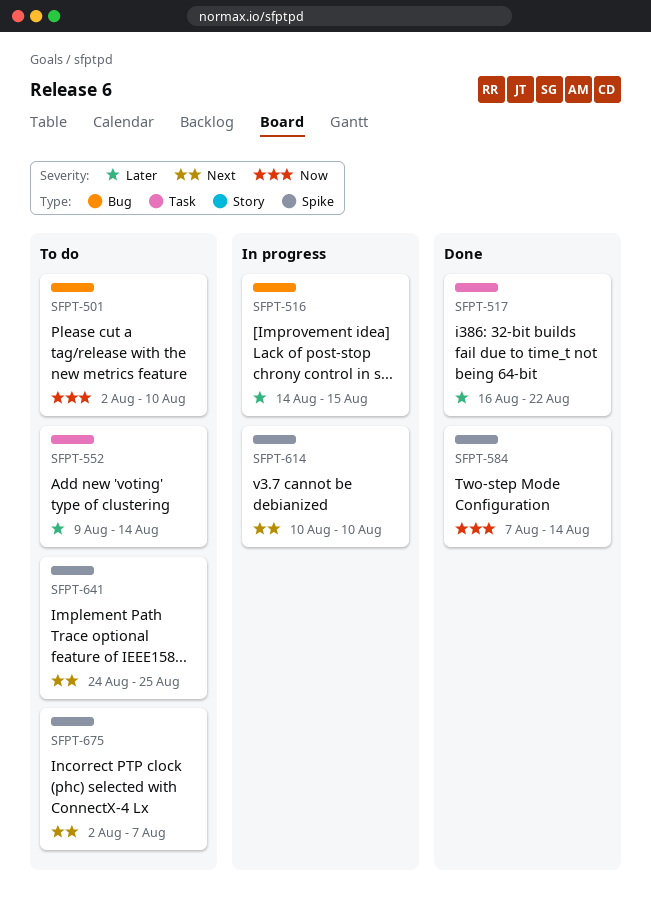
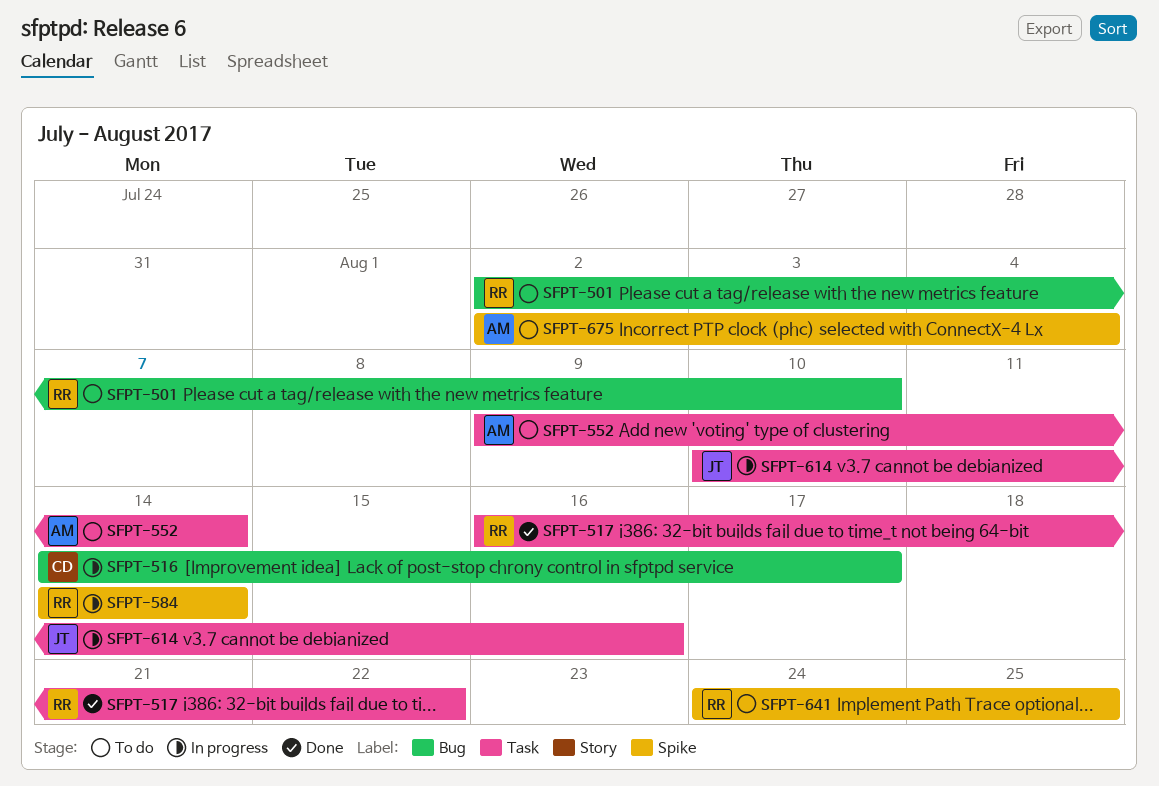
SFPT-516, due: Aug 15 -> Aug 17
SFPT-584, status: Done -> In progress
SFPT-584, start: Aug 7 -> Aug 14
SFPT-614, label: Spike -> Task
SFPT-614, due: Aug 10 -> Aug 16
SFPT-675, due: Aug 7 -> Aug 4

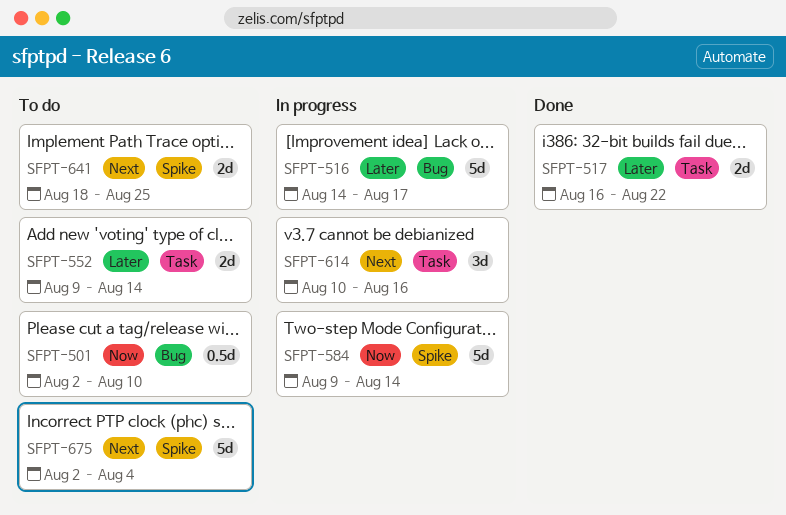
SFPT-584, start: Aug 14 -> Aug 9
SFPT-641, start: Aug 24 -> Aug 18

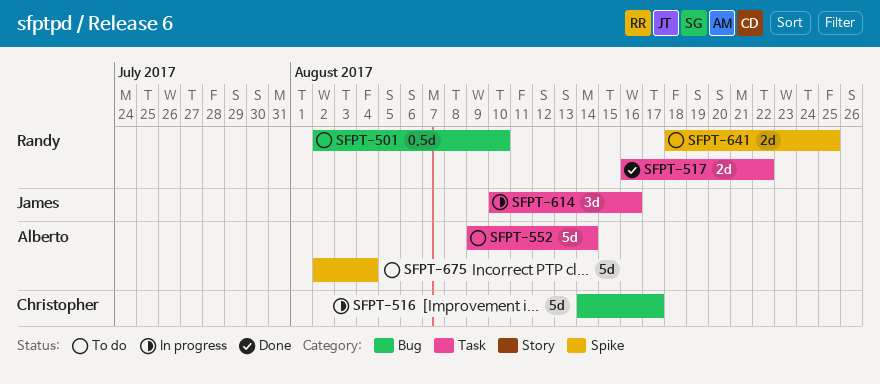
SFPT-552, estimate: 2d -> 5d
SFPT-584: present -> none

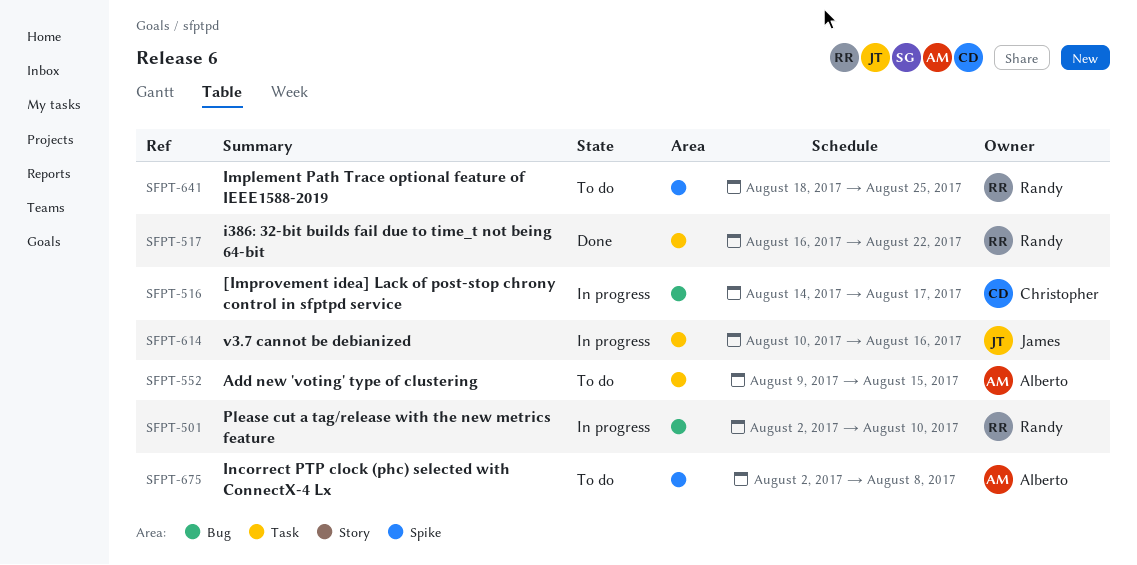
SFPT-501, status: To do -> In progress
SFPT-552, due: Aug 14 -> Aug 15
SFPT-675, due: Aug 4 -> Aug 8

